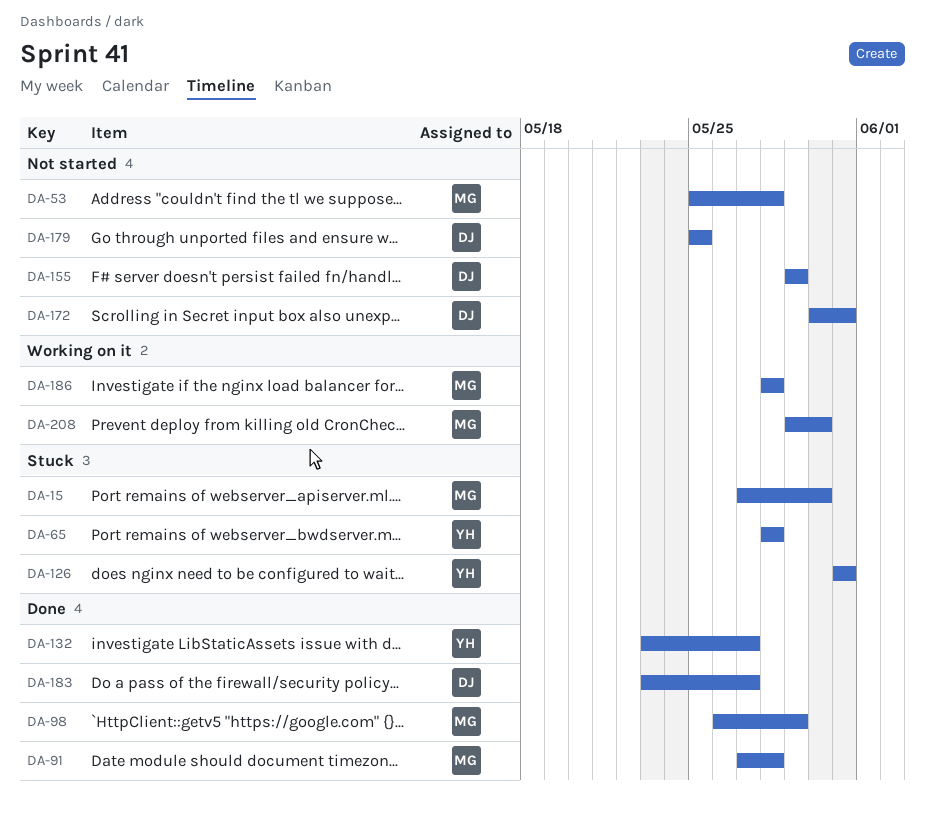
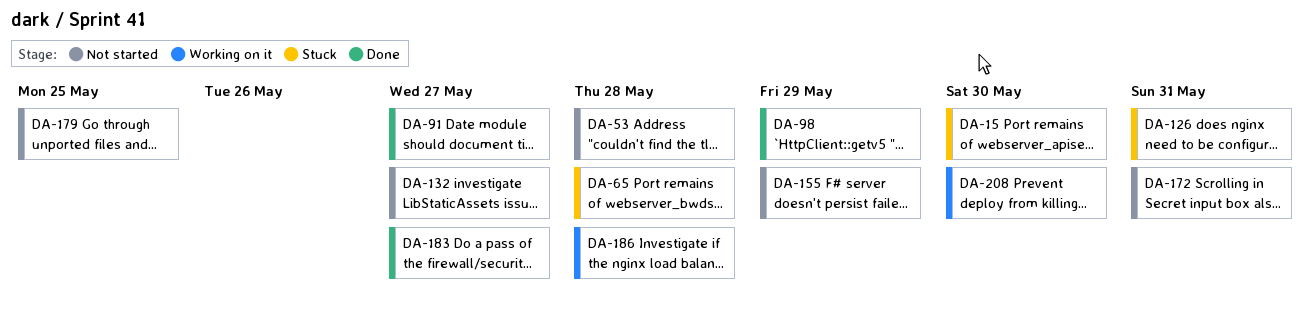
DA-91, due: May 28 -> May 27
DA-132, status: Done -> Not started

